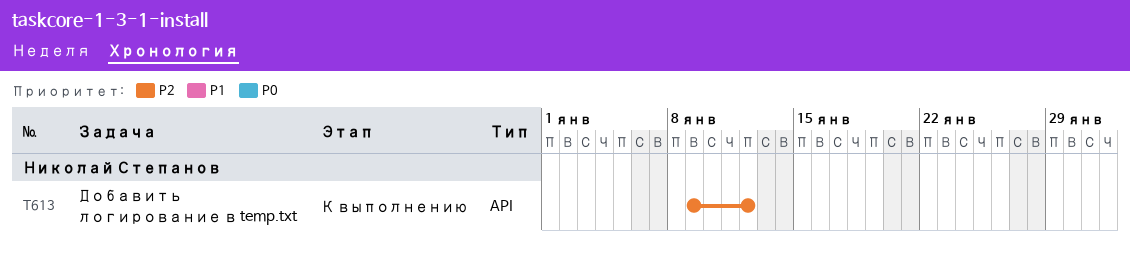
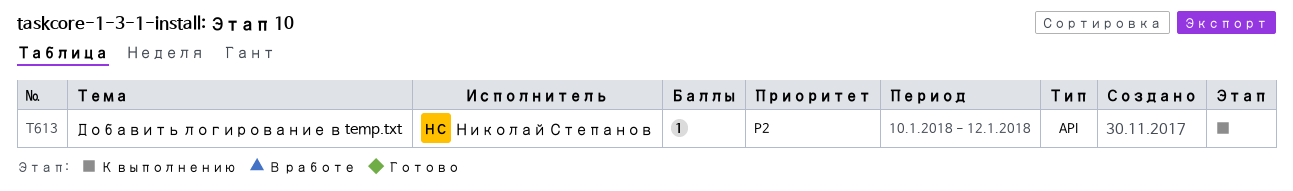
T613, start: Jan 9 -> Jan 10

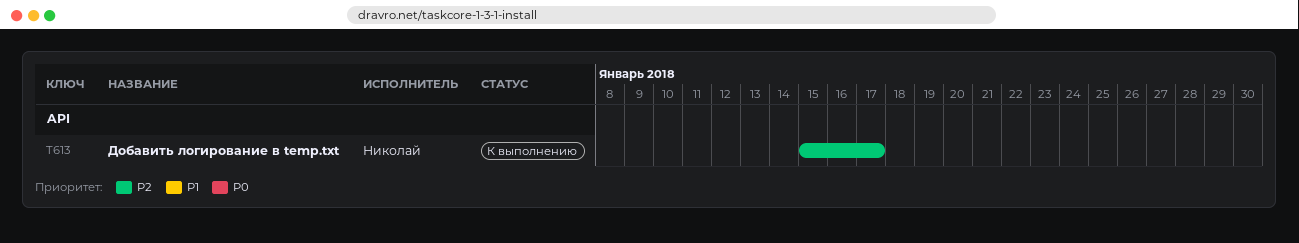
T613, start: Jan 10 -> Jan 15
T613, due: Jan 12 -> Jan 17

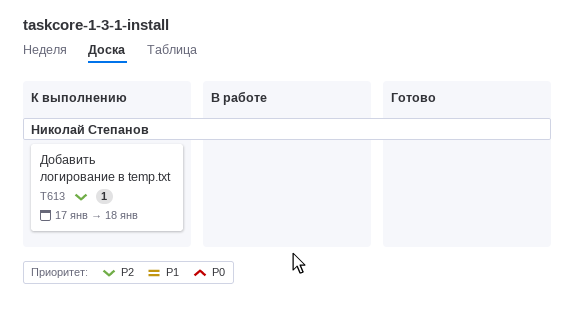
T613, start: Jan 15 -> Jan 17
T613, due: Jan 17 -> Jan 18

